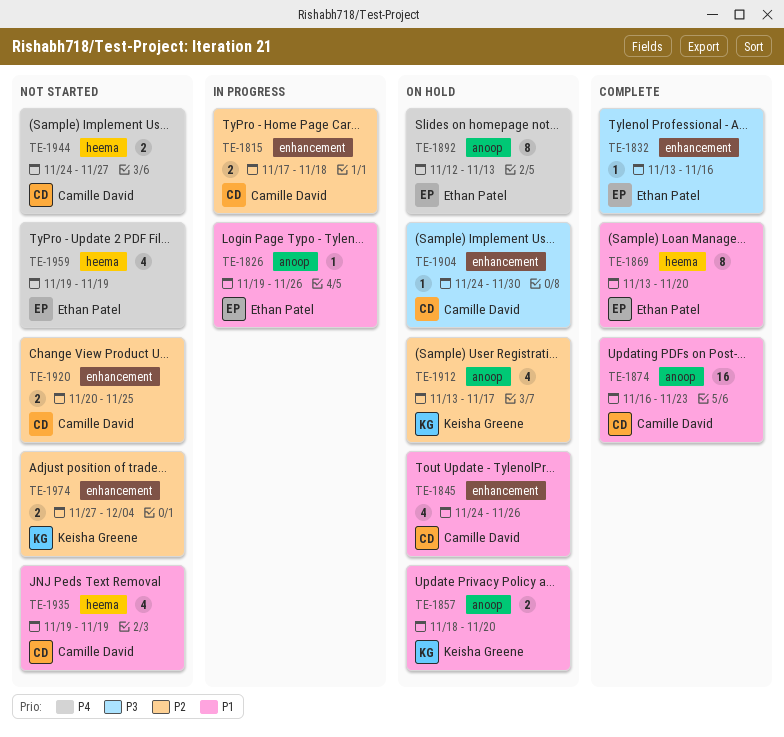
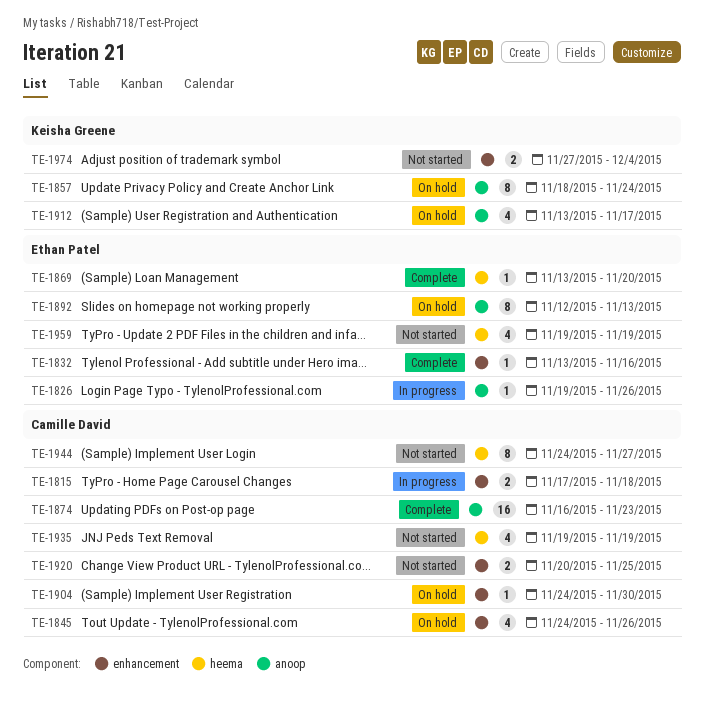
TE-1857, estimate: 2 -> 8
TE-1857, due: Nov 20 -> Nov 24
TE-1869, estimate: 8 -> 1
TE-1944, estimate: 2 -> 8

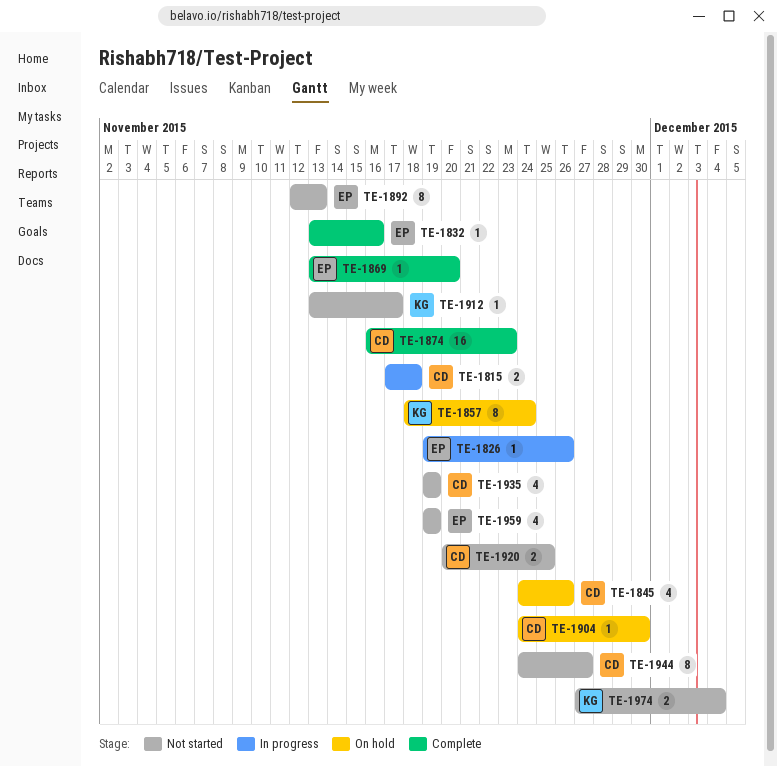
TE-1892, status: On hold -> Not started
TE-1912, status: On hold -> Not started
TE-1912, estimate: 4 -> 1

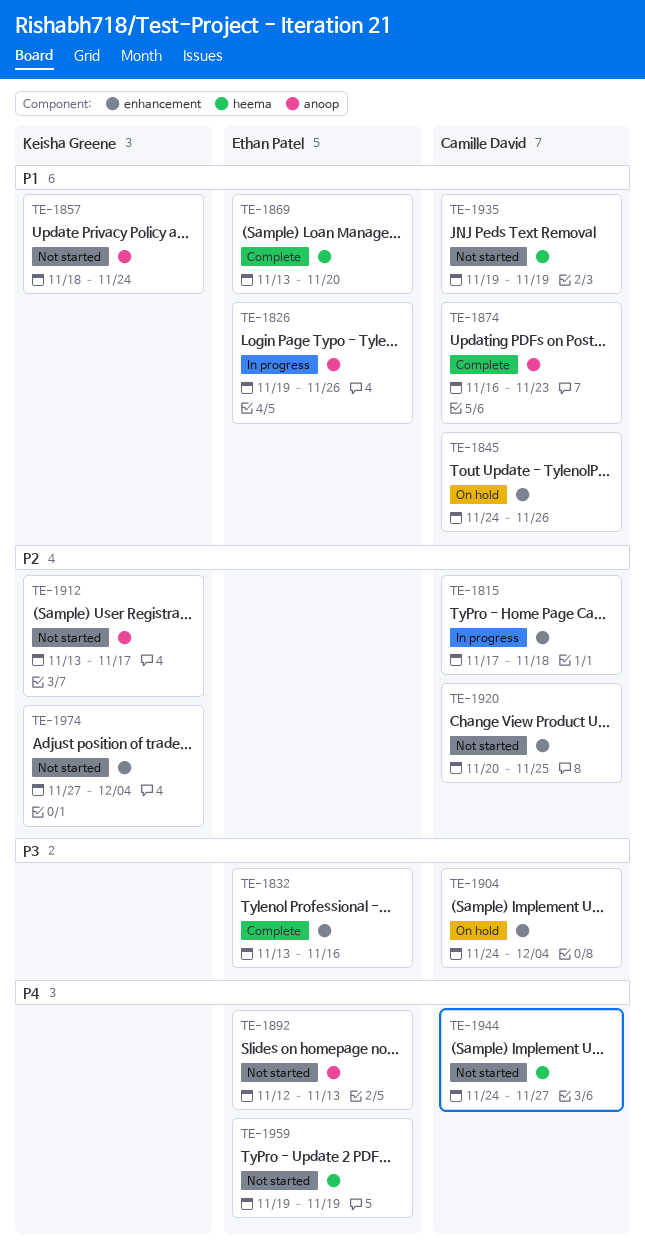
TE-1857, status: On hold -> Not started
TE-1904, due: Nov 30 -> Dec 4

